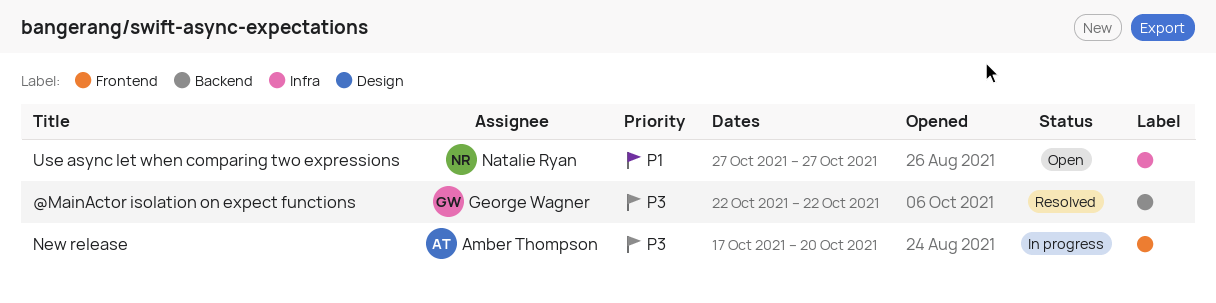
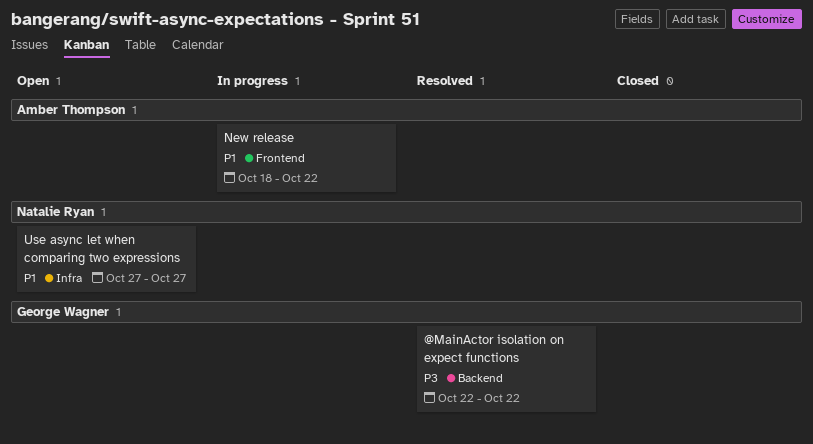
New release, priority: P3 -> P1
New release, start: Oct 17 -> Oct 18
New release, due: Oct 20 -> Oct 22

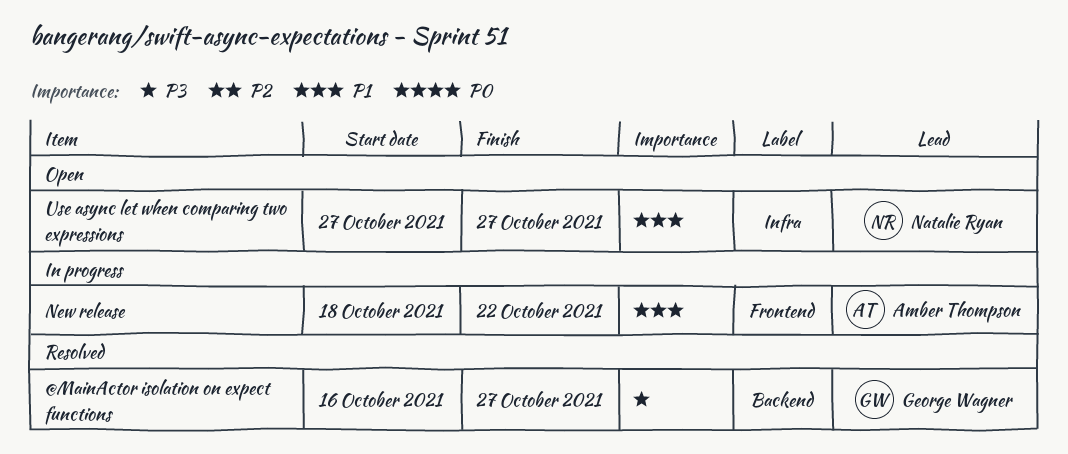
@MainActor isolation on expect functions, start: Oct 22 -> Oct 16
@MainActor isolation on expect functions, due: Oct 22 -> Oct 27

